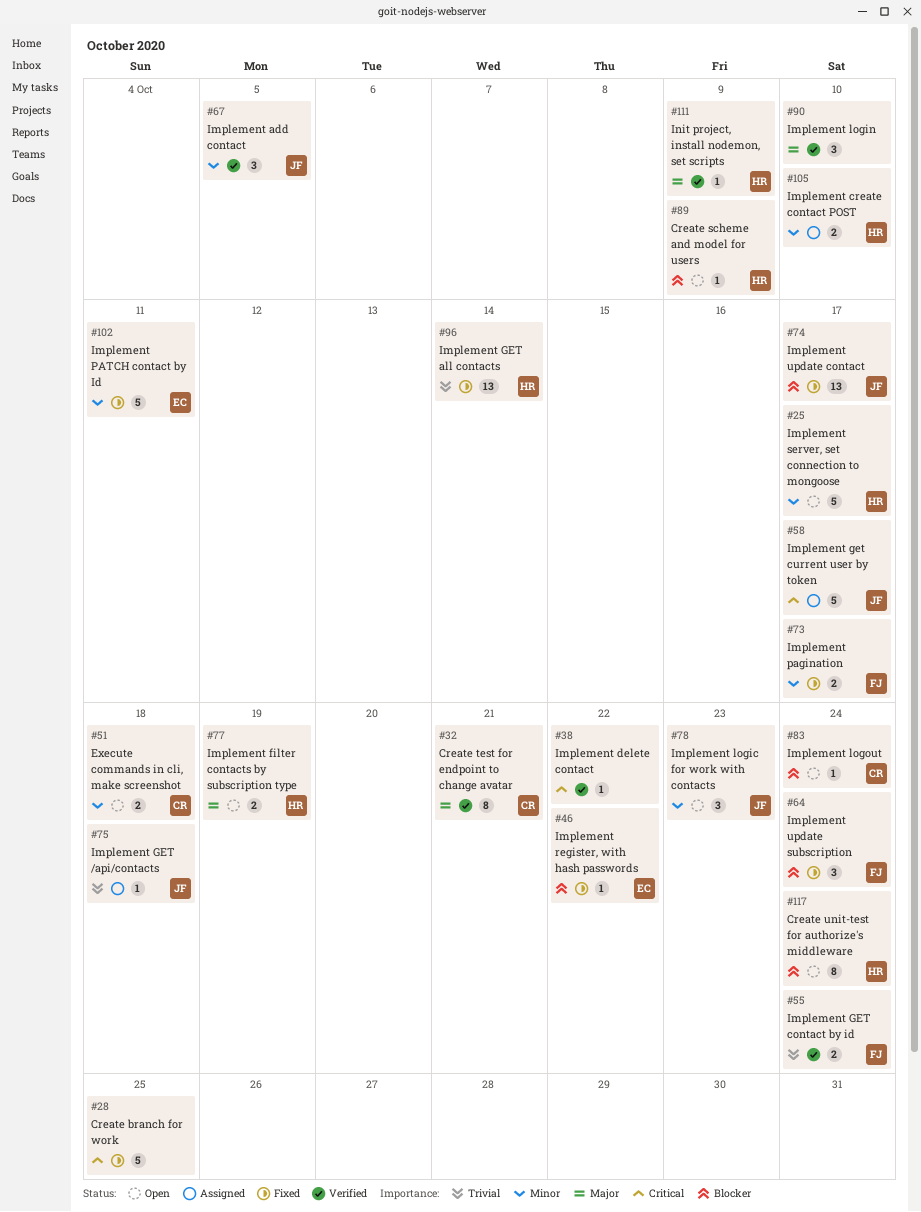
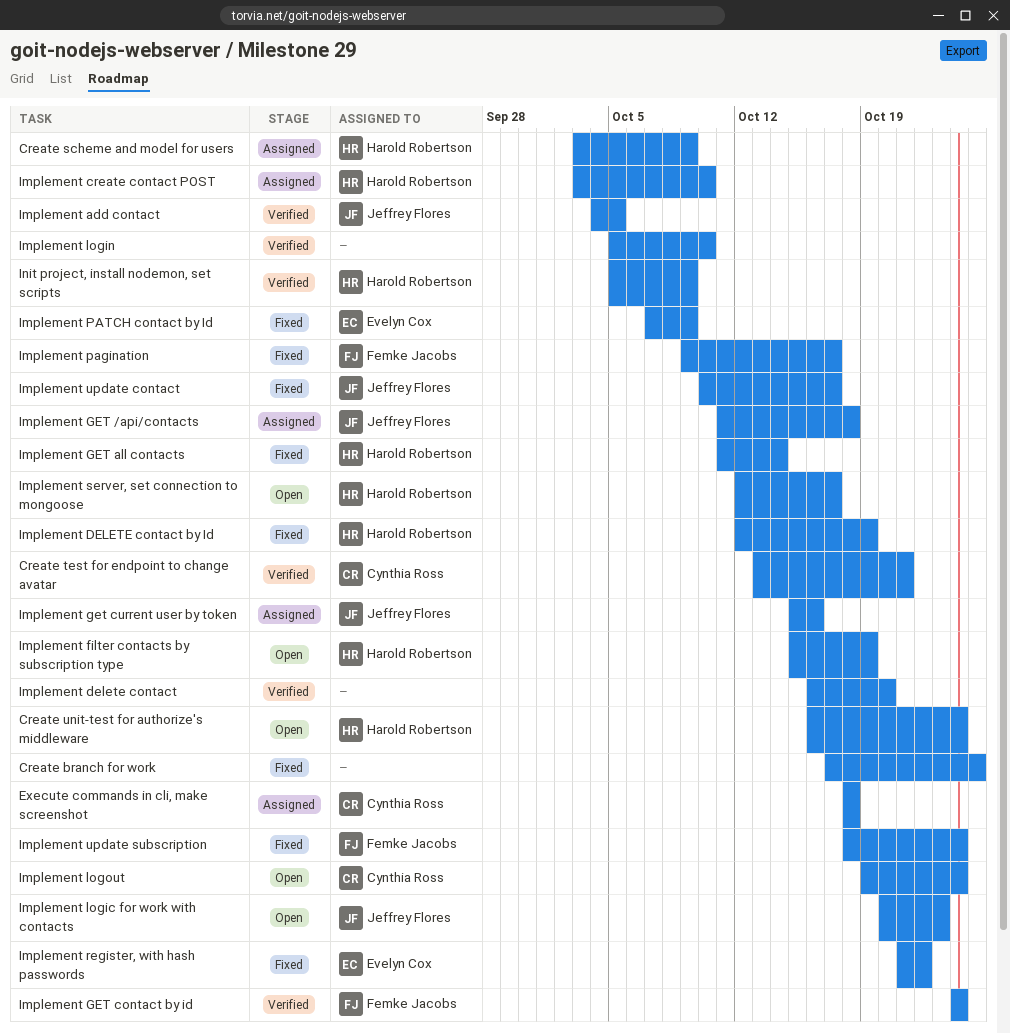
Create scheme and model for users, status: Open -> Assigned
Execute commands in cli, make screenshot, status: Open -> Assigned
Implement delete contact, due: Oct 22 -> Oct 20
Implement DELETE contact by Id: none -> present
Implement get current user by token, due: Oct 17 -> Oct 16
Implement PATCH contact by Id, due: Oct 11 -> Oct 9

